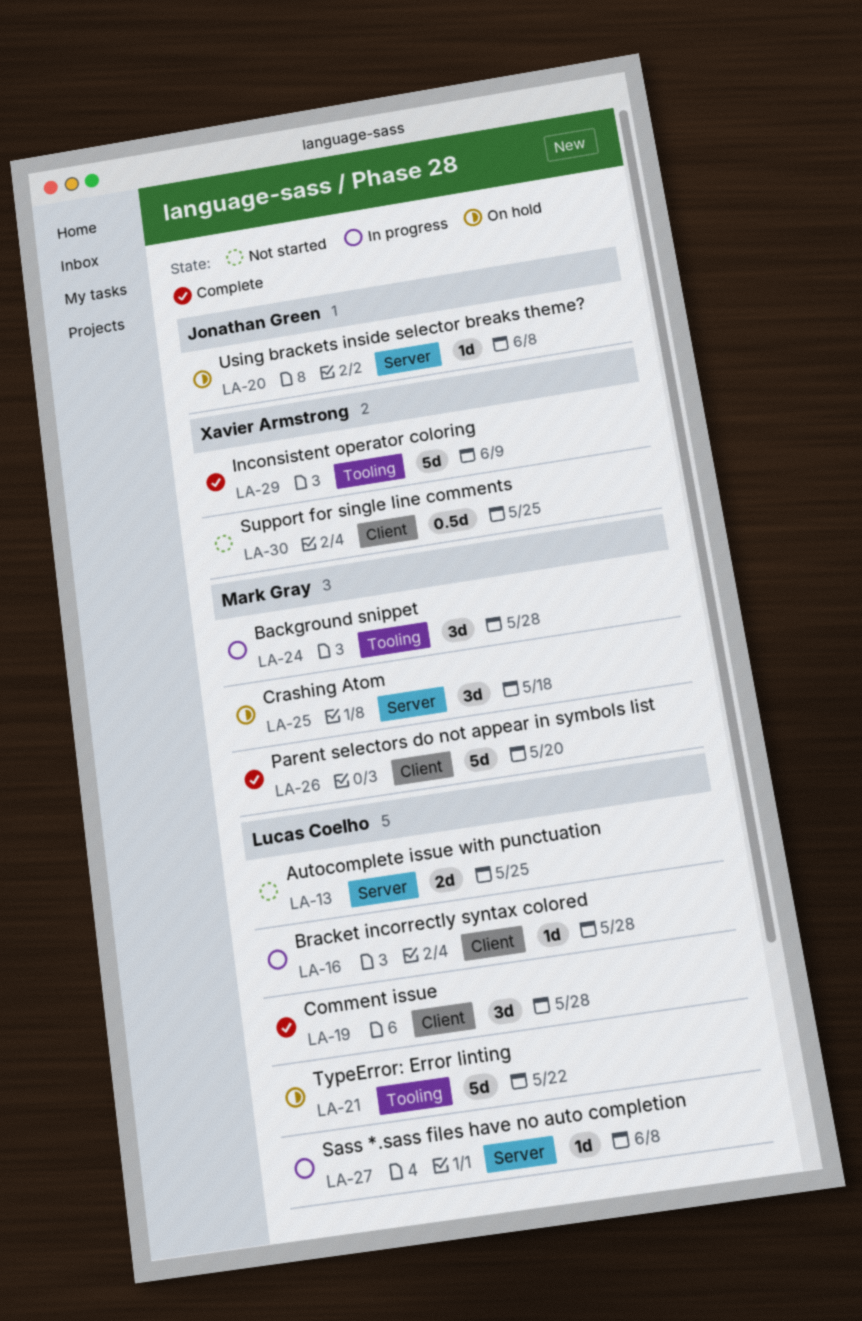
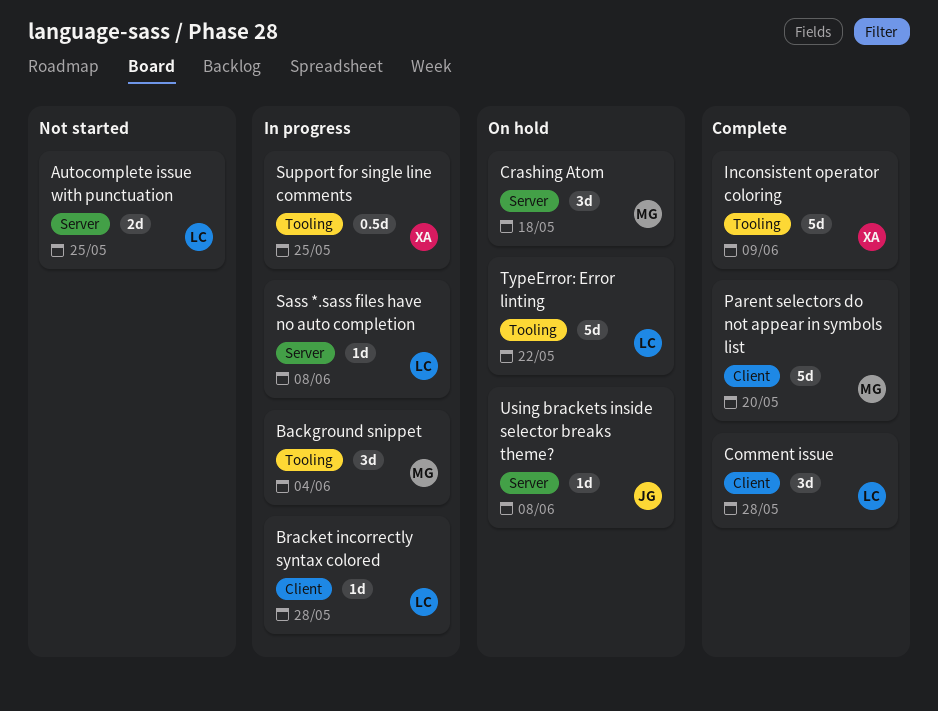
Background snippet, due: May 28 -> Jun 4
Support for single line comments, status: Not started -> In progress
Support for single line comments, label: Client -> Tooling

